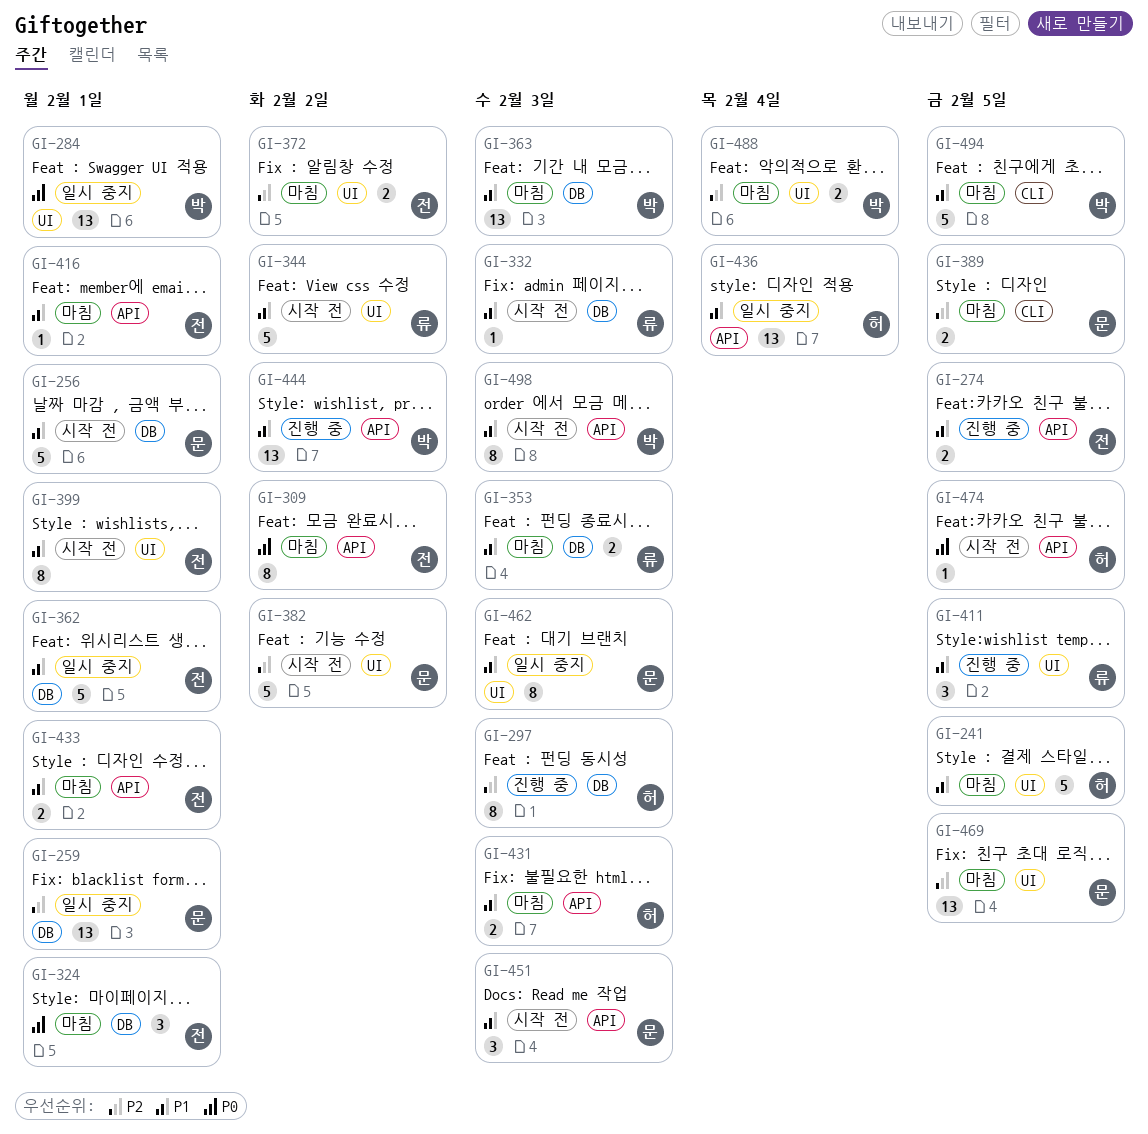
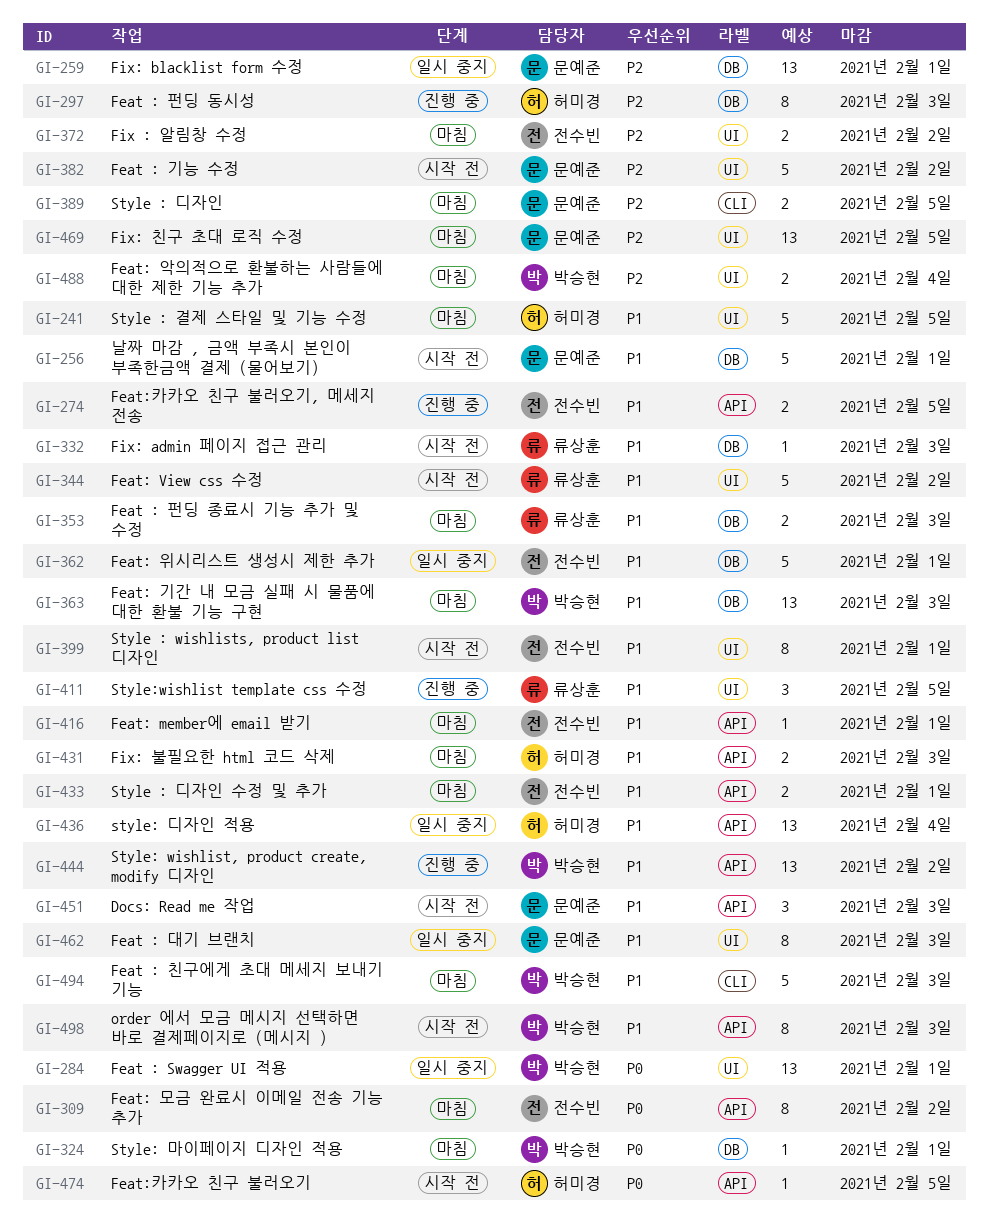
GI-324, owner: 전수빈 -> 박승현
GI-324, estimate: 3 -> 1
GI-494, due: Feb 5 -> Feb 3

